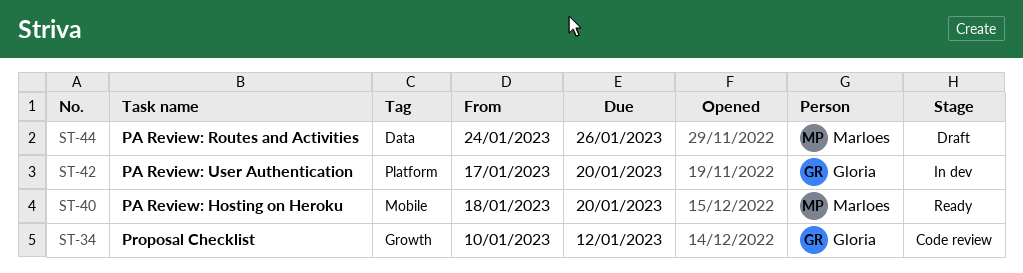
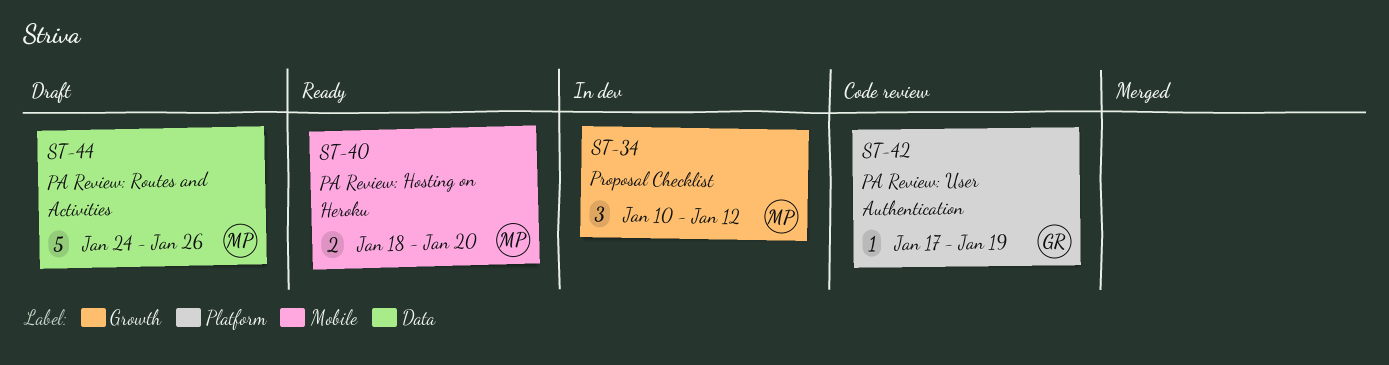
ST-34, status: Code review -> In dev
ST-34, owner: Gloria -> Marloes
ST-42, status: In dev -> Code review
ST-42, due: Jan 20 -> Jan 19

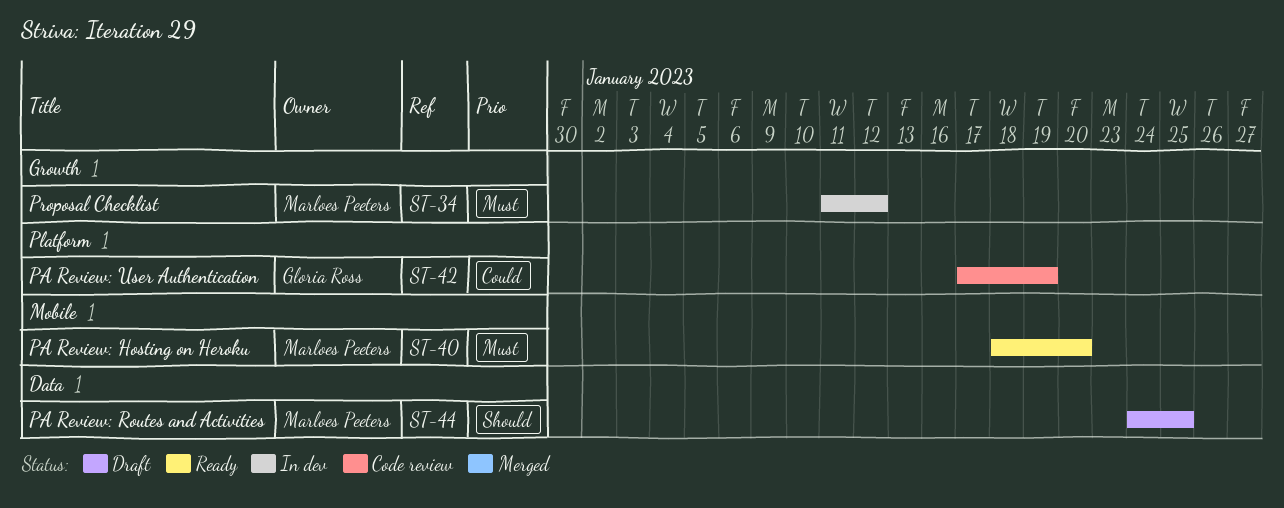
ST-34, start: Jan 10 -> Jan 11
ST-44, due: Jan 26 -> Jan 25

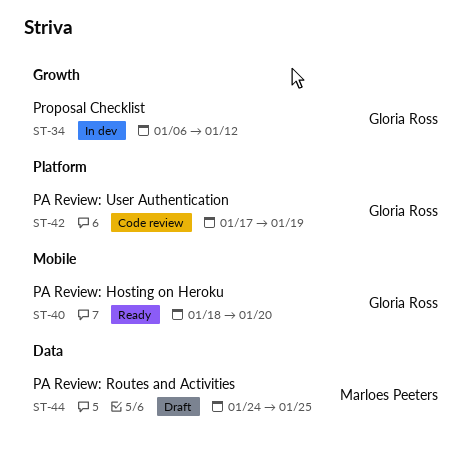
ST-34, owner: Marloes Peeters -> Gloria Ross
ST-34, start: Jan 11 -> Jan 6
ST-40, owner: Marloes Peeters -> Gloria Ross

